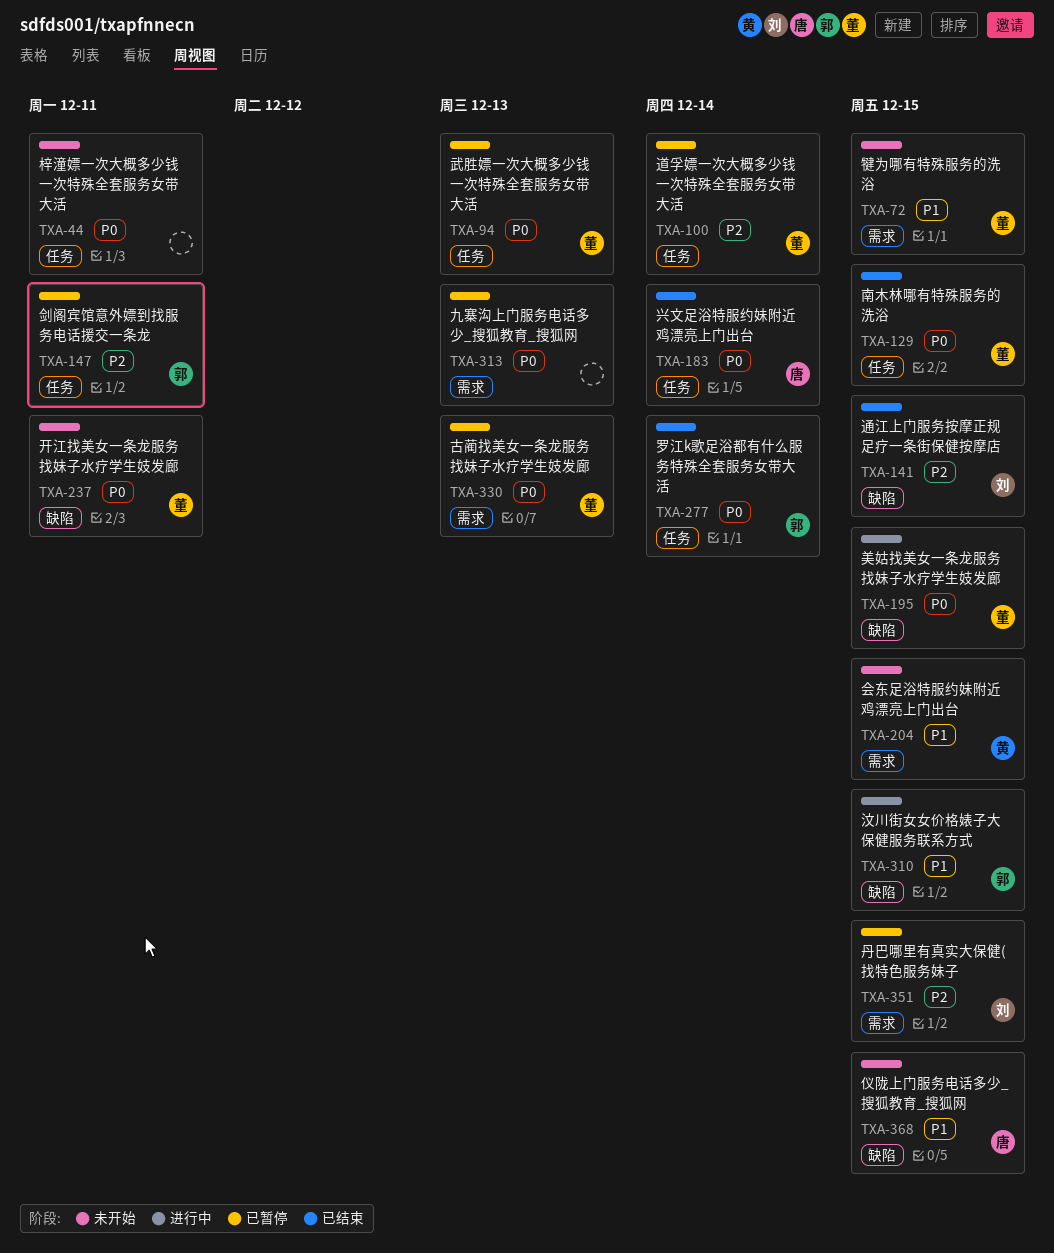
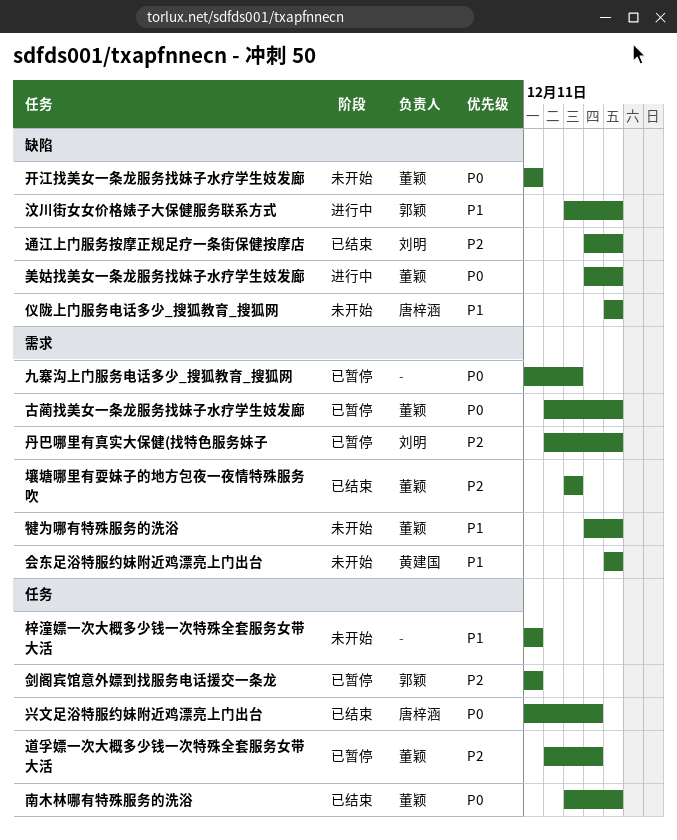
古蔺找美女一条龙服务找妹子水疗学生妓发廊, due: Dec 13 -> Dec 15
壤塘哪里有耍妹子的地方包夜一夜情特殊服务吹: none -> present
梓潼嫖一次大概多少钱一次特殊全套服务女带大活, priority: P0 -> P1
武胜嫖一次大概多少钱一次特殊全套服务女带大活: present -> none
罗江k歌足浴都有什么服务特殊全套服务女带大活: present -> none

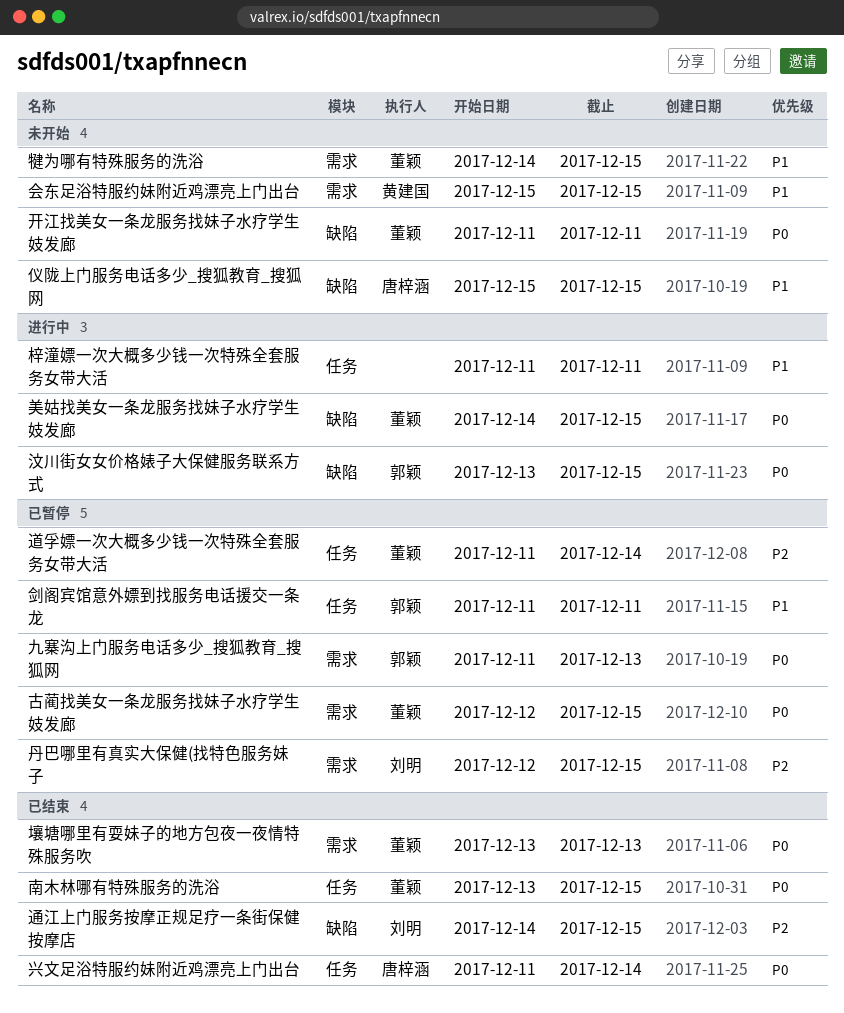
九寨沟上门服务电话多少_搜狐教育_搜狐网, owner: none -> 郭颖
剑阁宾馆意外嫖到找服务电话援交一条龙, priority: P2 -> P1
壤塘哪里有耍妹子的地方包夜一夜情特殊服务吹, priority: P2 -> P0
梓潼嫖一次大概多少钱一次特殊全套服务女带大活, status: 未开始 -> 进行中
汶川街女女价格婊子大保健服务联系方式, priority: P1 -> P0
道孚嫖一次大概多少钱一次特殊全套服务女带大活, start: Dec 12 -> Dec 11

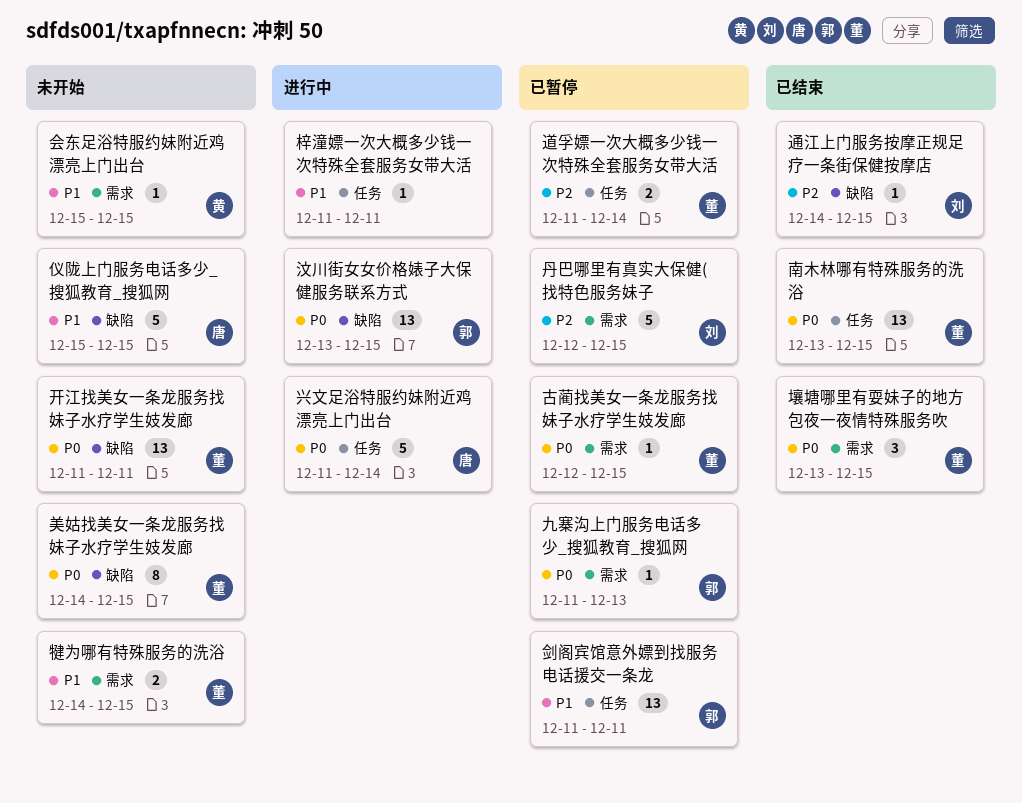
兴文足浴特服约妹附近鸡漂亮上门出台, status: 已结束 -> 进行中
壤塘哪里有耍妹子的地方包夜一夜情特殊服务吹, due: Dec 13 -> Dec 15
美姑找美女一条龙服务找妹子水疗学生妓发廊, status: 进行中 -> 未开始

